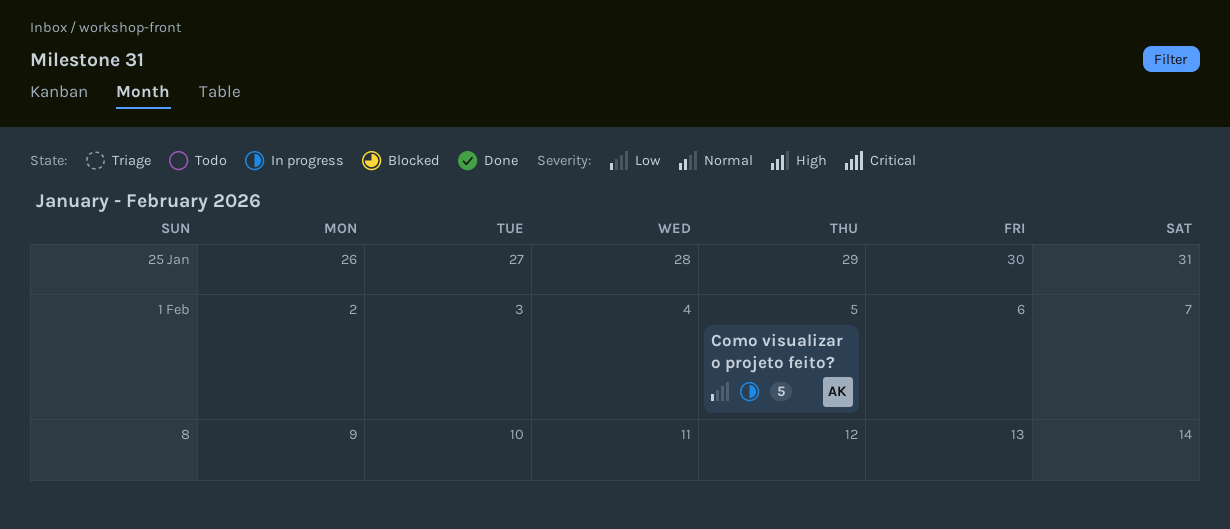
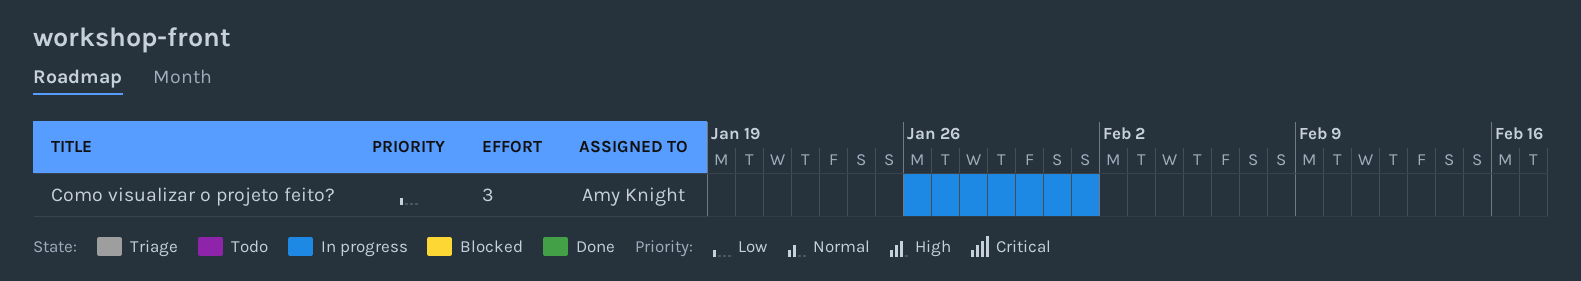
Como visualizar o projeto feito?, estimate: 5 -> 3
Como visualizar o projeto feito?, due: Feb 5 -> Feb 1

